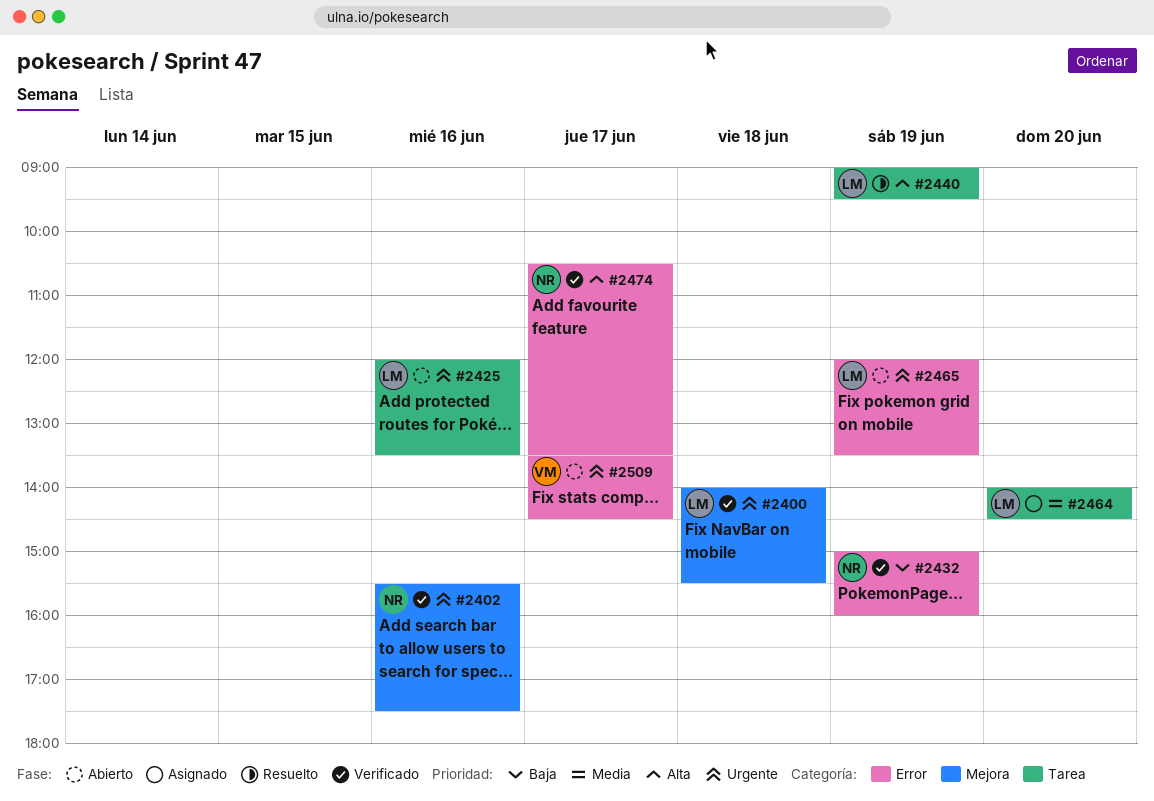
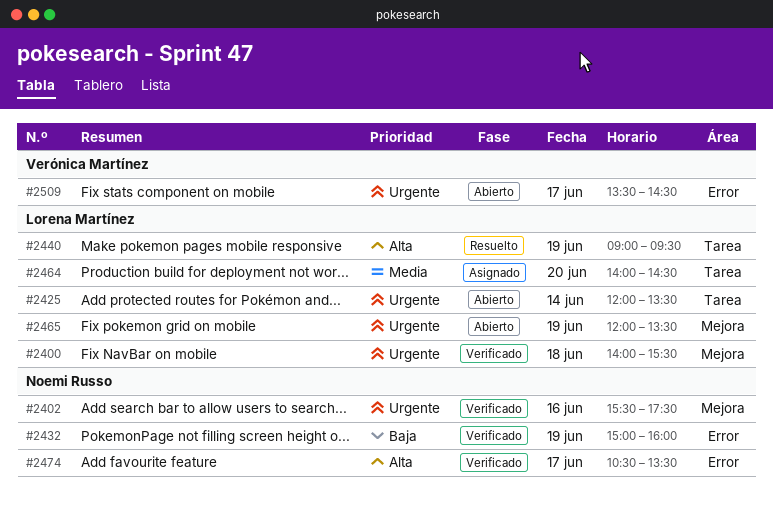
#2425, day: Jun 16 -> Jun 14
#2465, label: Error -> Mejora

